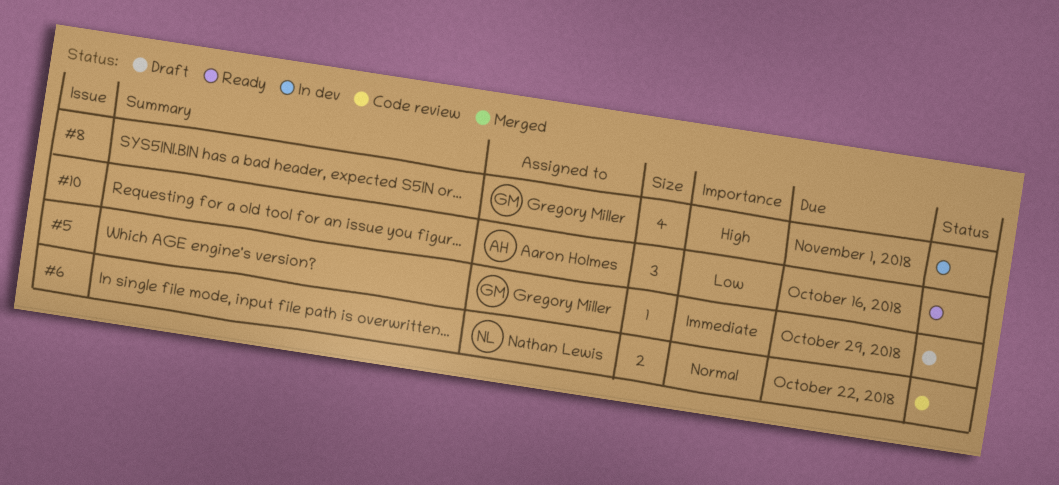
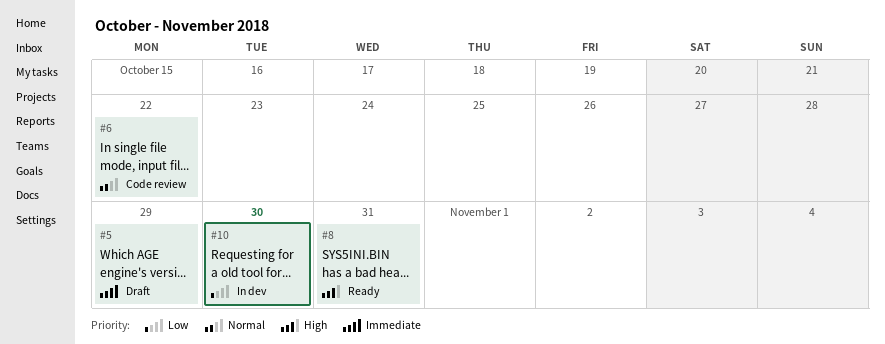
#8, status: In dev -> Ready
#8, due: Nov 1 -> Oct 31
#10, status: Ready -> In dev
#10, due: Oct 16 -> Oct 30

